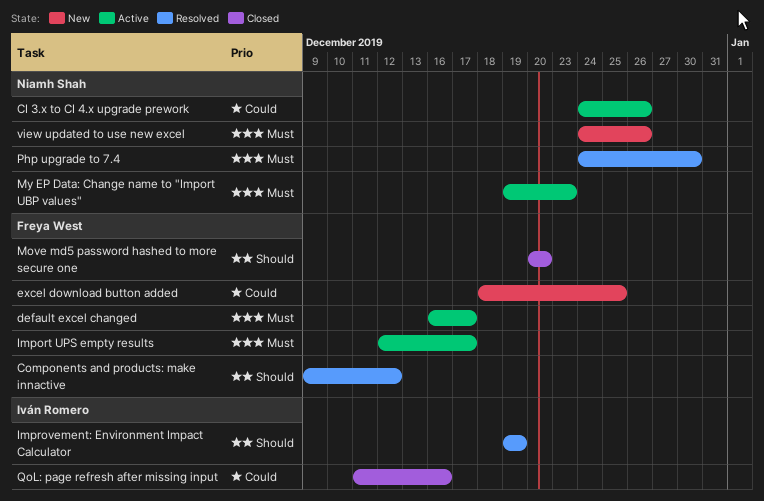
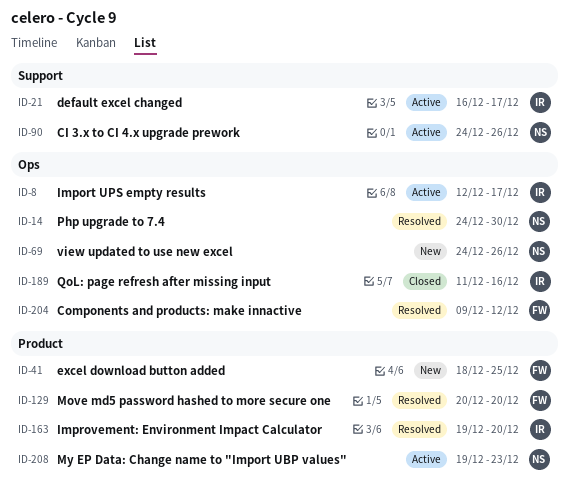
default excel changed, owner: Freya West -> Iván Romero
Import UPS empty results, owner: Freya West -> Iván Romero
Improvement: Environment Impact Calculator, due: Dec 19 -> Dec 20
Move md5 password hashed to more secure one, status: Closed -> Resolved

